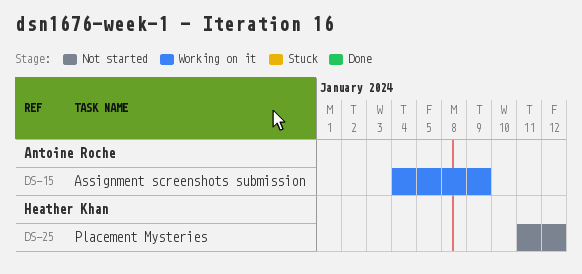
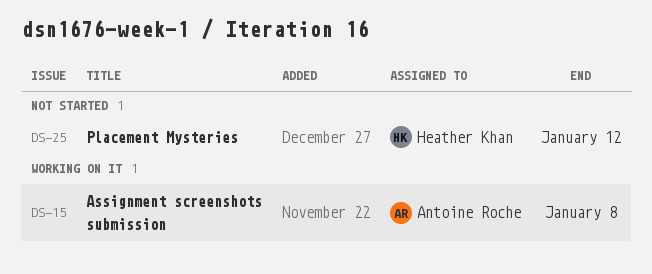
DS-15, due: Jan 9 -> Jan 8

